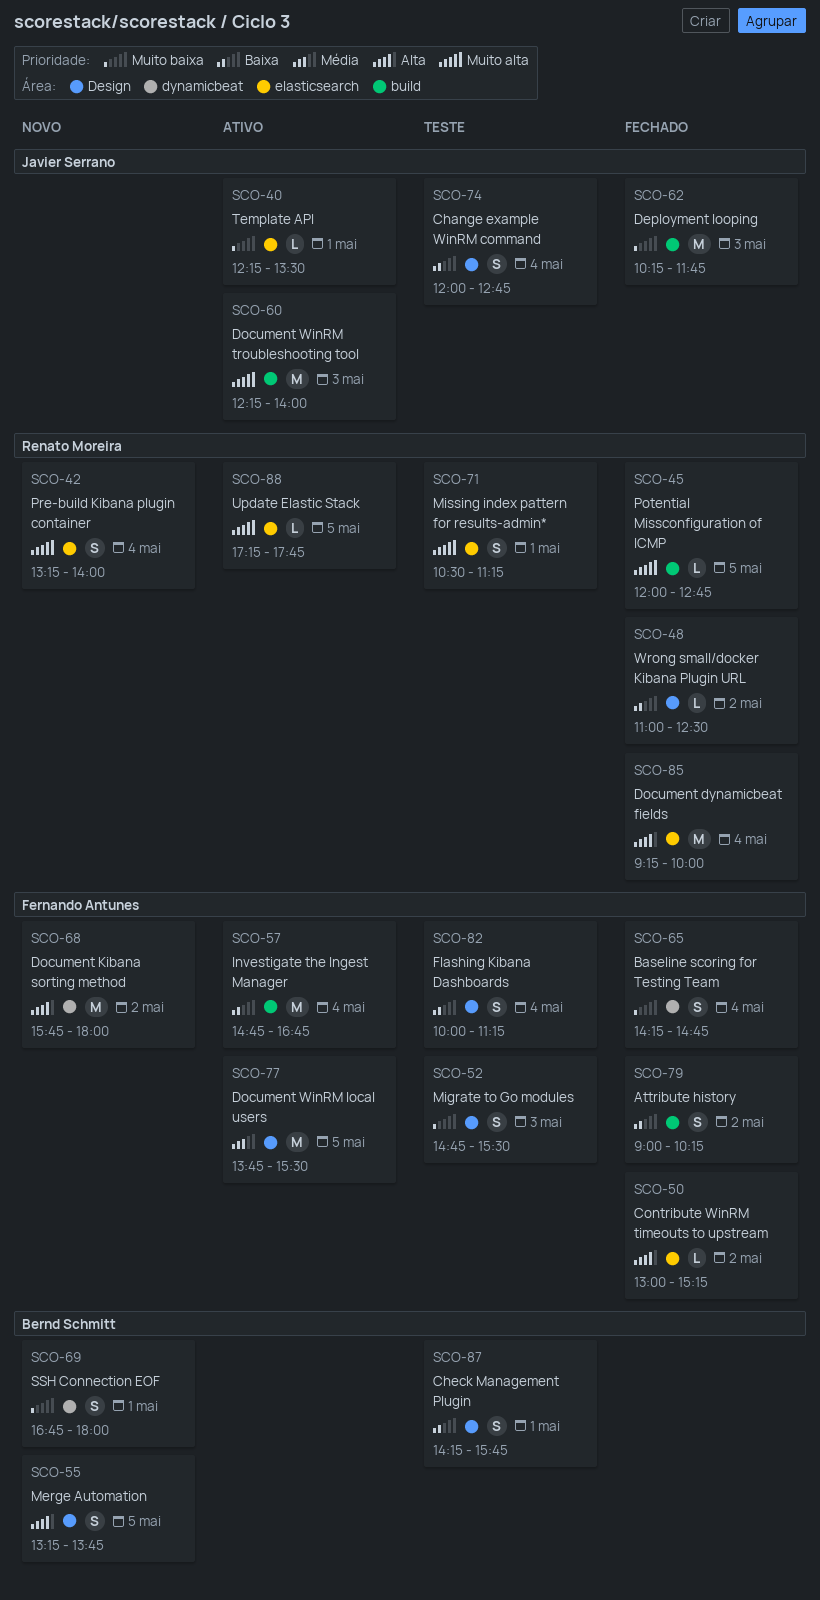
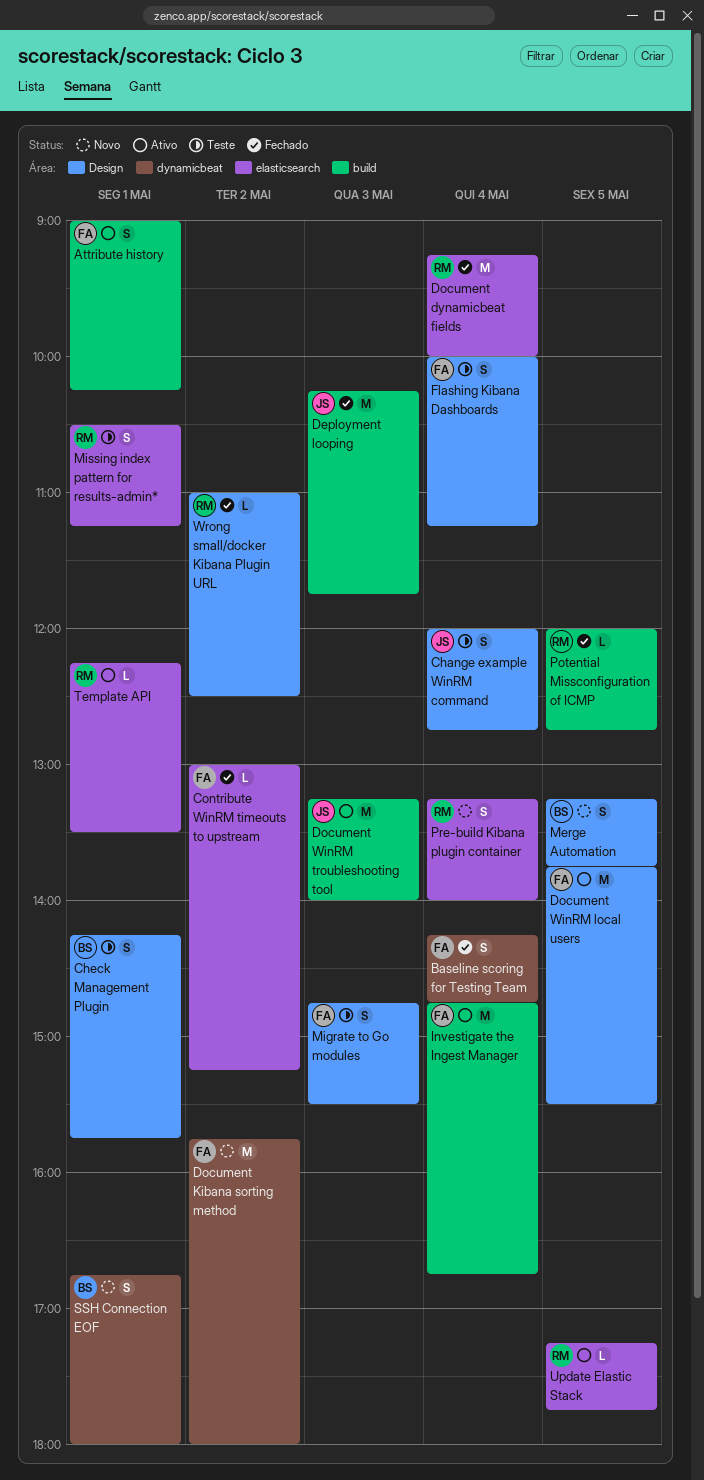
Attribute history, status: Fechado -> Ativo
Attribute history, day: May 2 -> May 1
Document WinRM troubleshooting tool, begins: 12:15 -> 13:15
Template API, owner: Javier Serrano -> Renato Moreira

